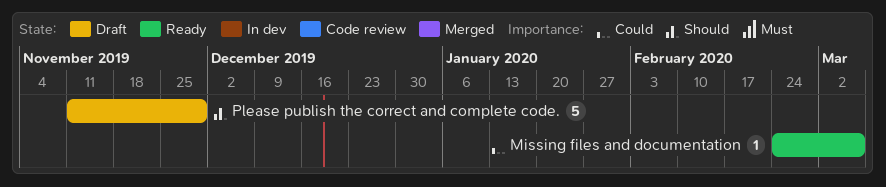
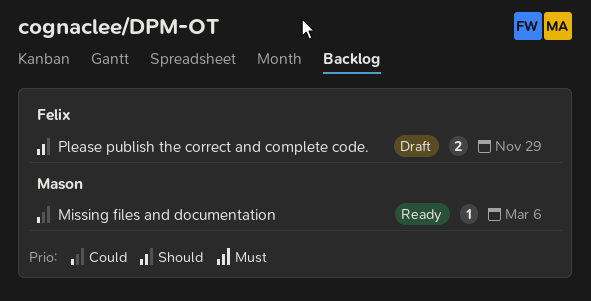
Please publish the correct and complete code., estimate: 5 -> 2

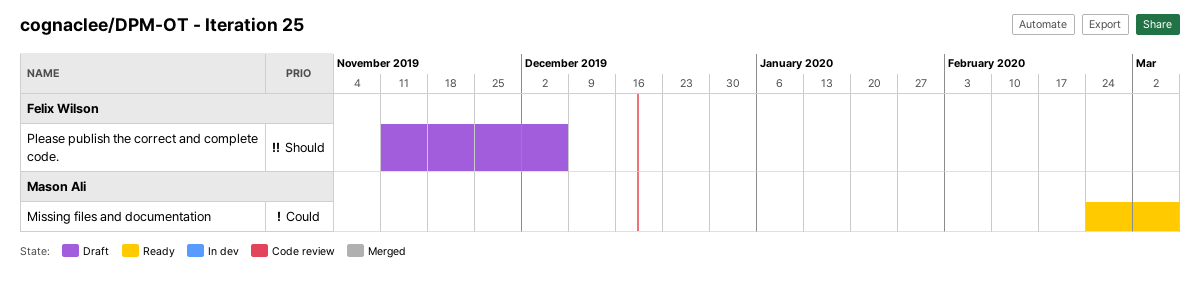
Please publish the correct and complete code., due: Nov 29 -> Dec 6

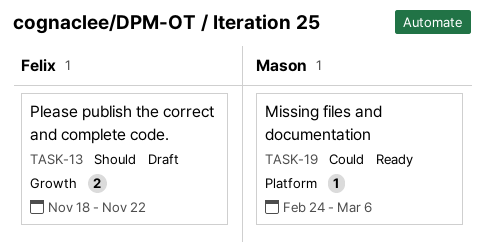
Please publish the correct and complete code., start: Nov 11 -> Nov 18
Please publish the correct and complete code., due: Dec 6 -> Nov 22

